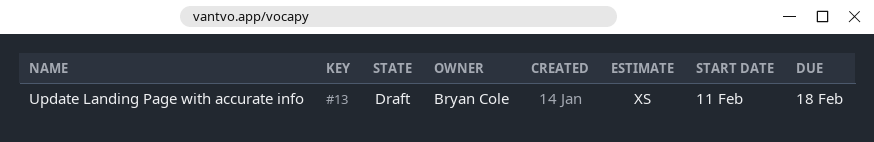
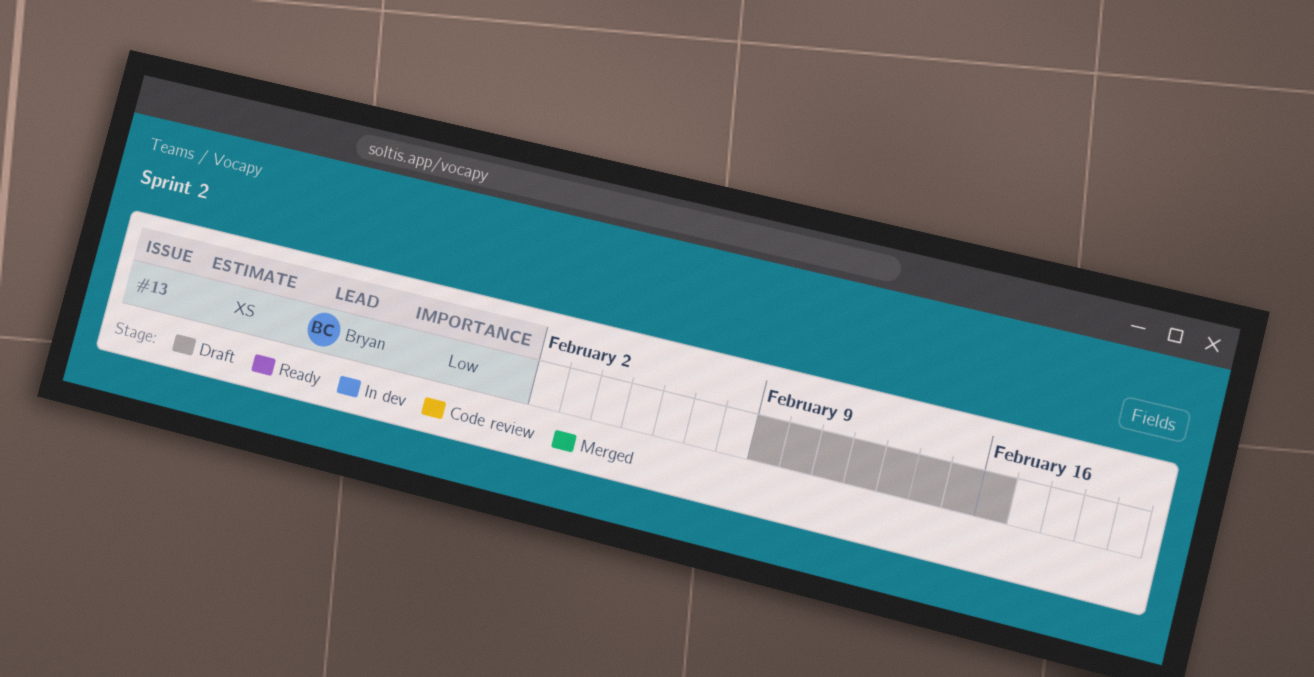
#13, start: Feb 11 -> Feb 9
#13, due: Feb 18 -> Feb 16

